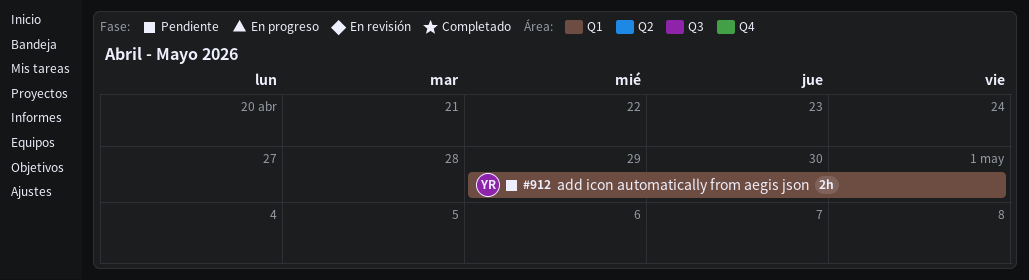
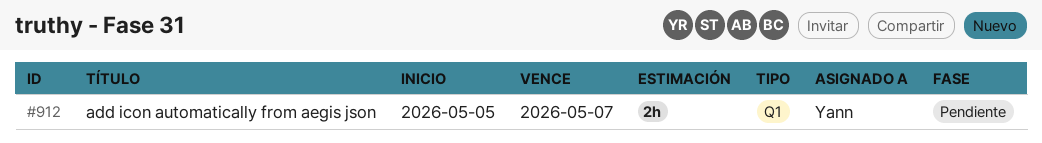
#912, start: Apr 29 -> May 5
#912, due: May 1 -> May 7

